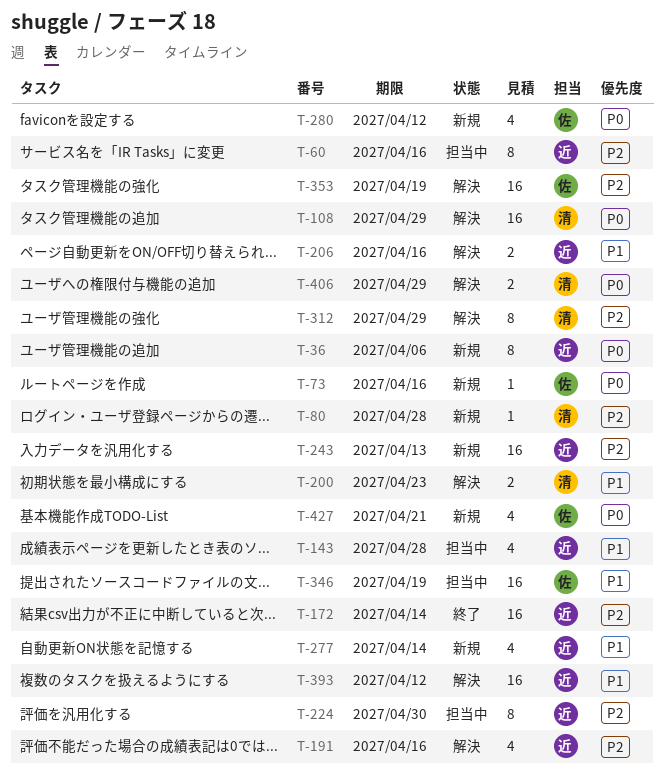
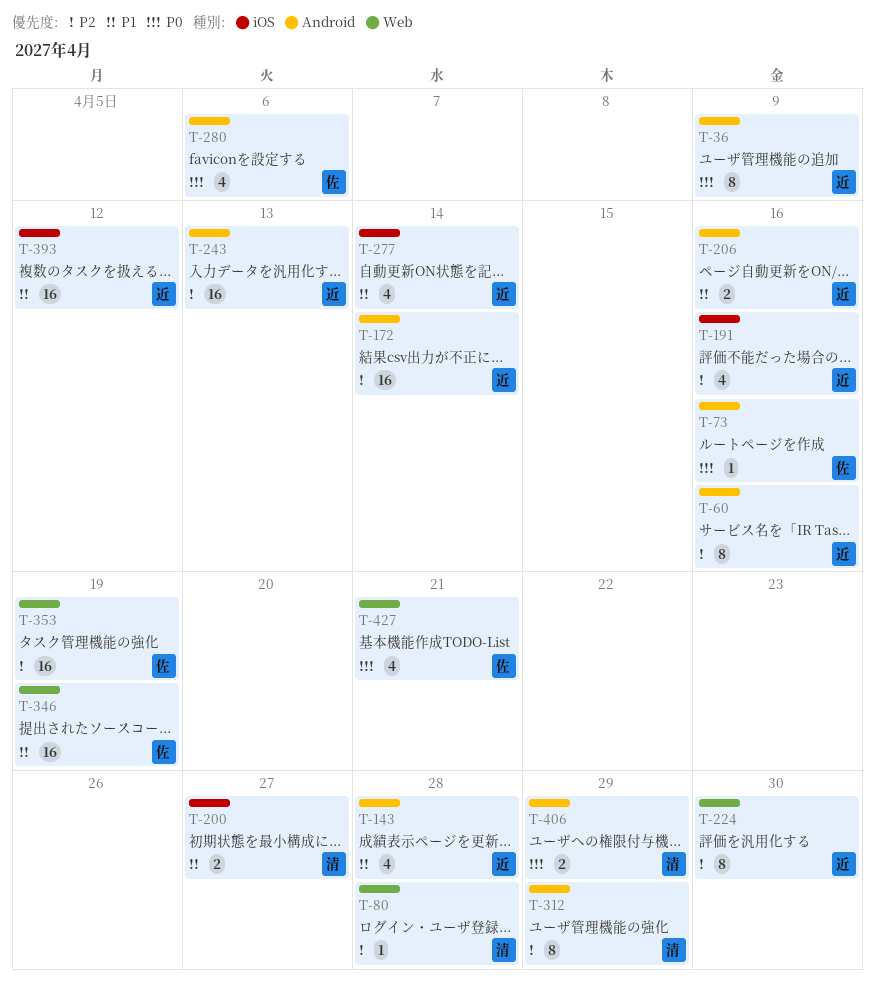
T-36, due: Apr 6 -> Apr 9
T-108: present -> none
T-200, due: Apr 23 -> Apr 27
T-280, due: Apr 12 -> Apr 6

